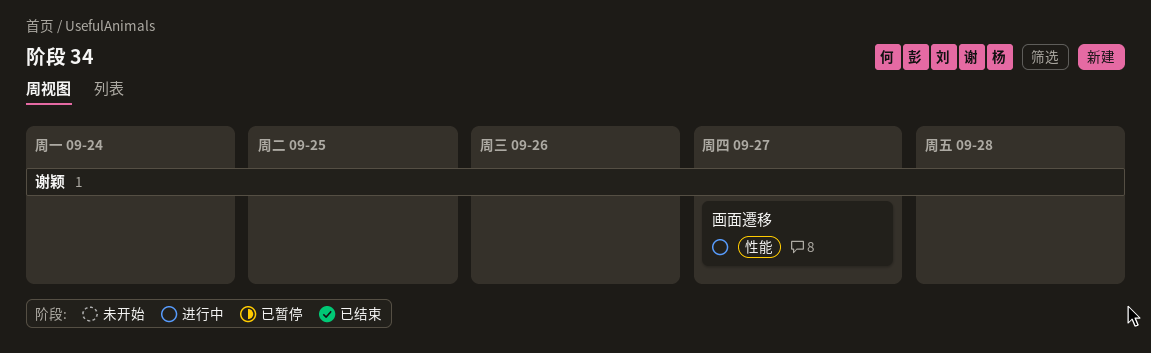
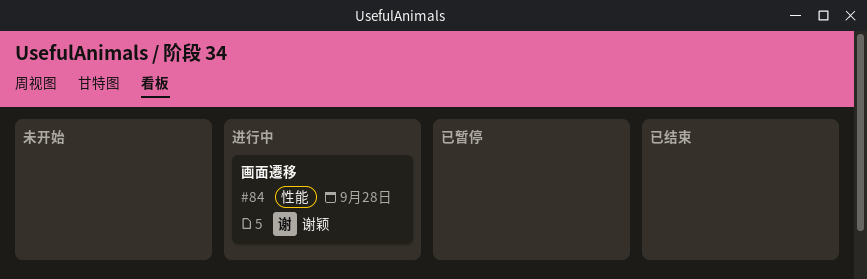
画面遷移, due: Sep 27 -> Sep 28

